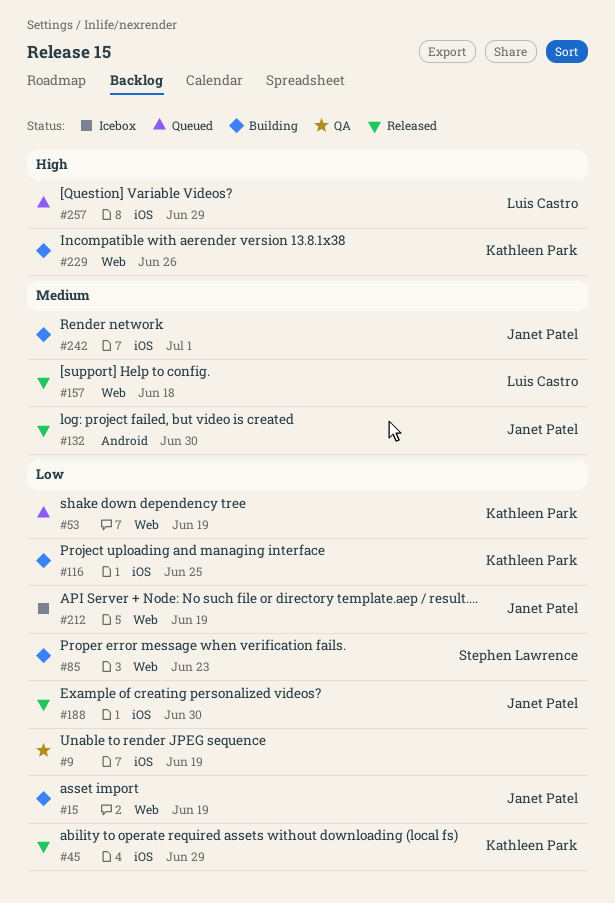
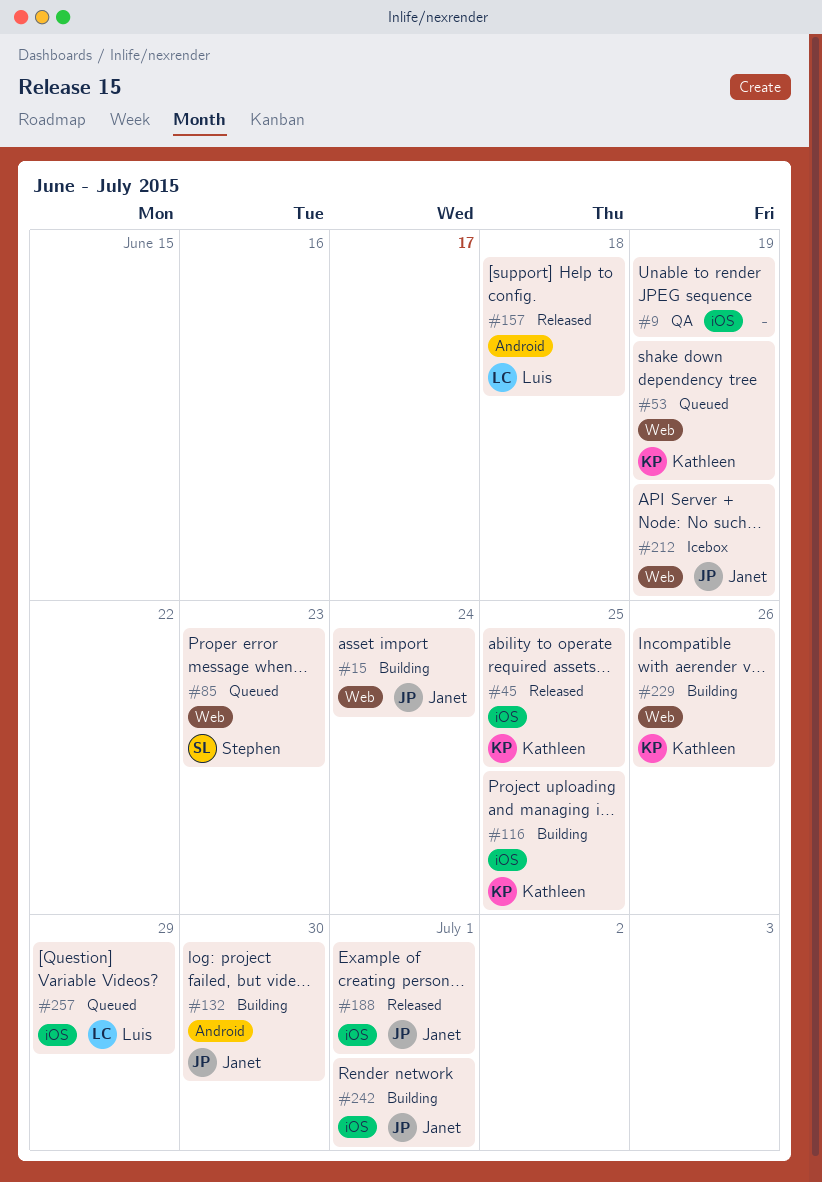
#15, due: Jun 19 -> Jun 24
#45, due: Jun 29 -> Jun 25
#85, status: Building -> Queued
#132, status: Released -> Building
#157, label: Web -> Android
#188, due: Jun 30 -> Jul 1

